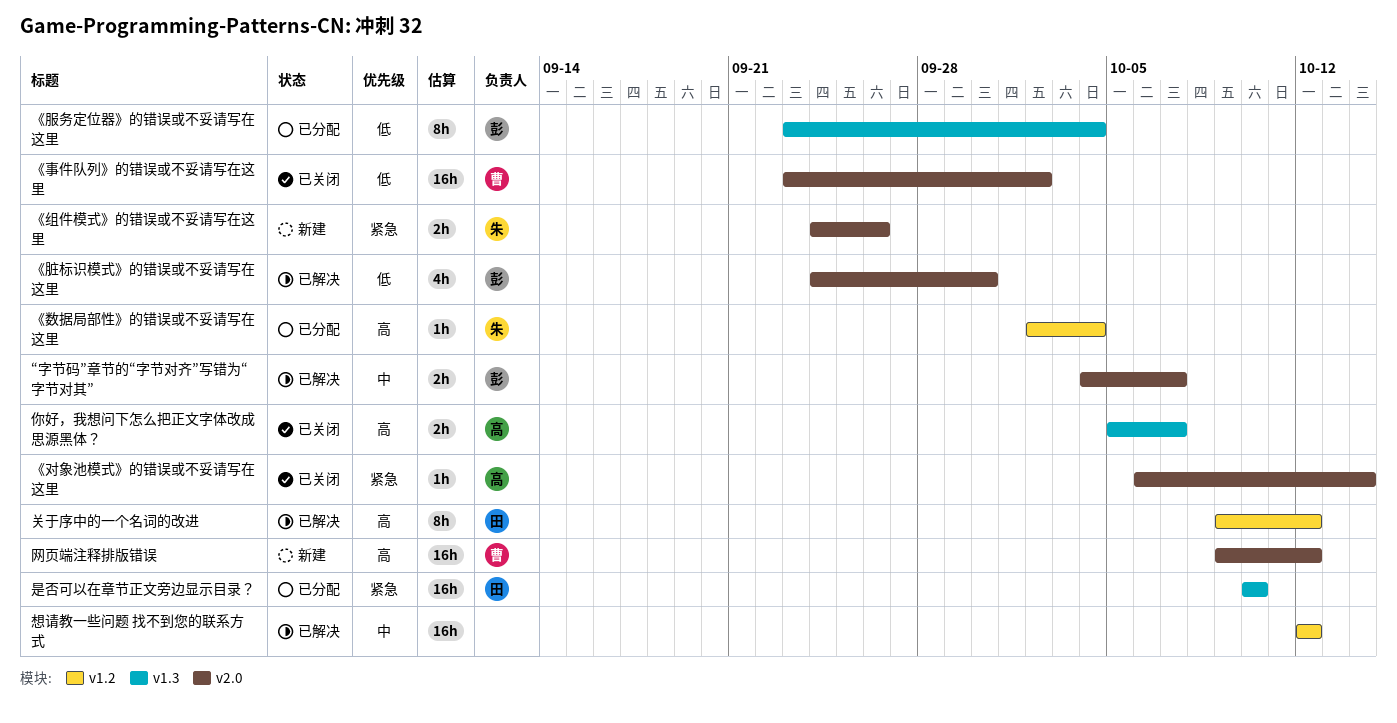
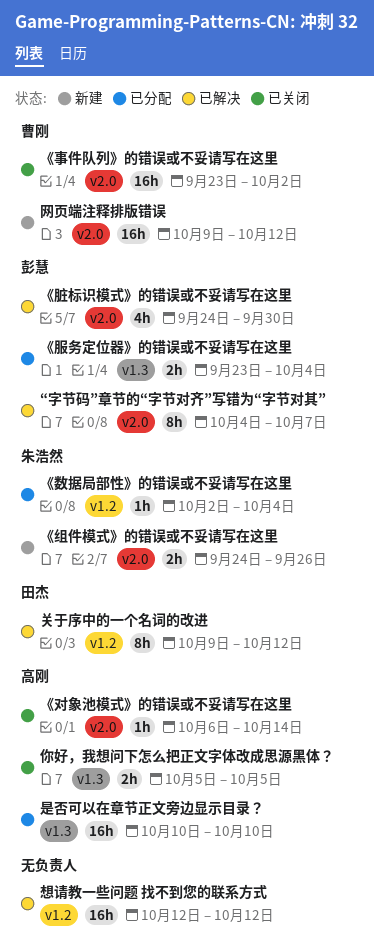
“字节码”章节的“字节对齐”写错为“字节对其”, estimate: 2h -> 8h
《服务定位器》的错误或不妥请写在这里, estimate: 8h -> 2h
你好，我想问下怎么把正文字体改成思源黑体？, due: Oct 7 -> Oct 5
是否可以在章节正文旁边显示目录？, owner: 田杰 -> 高刚

